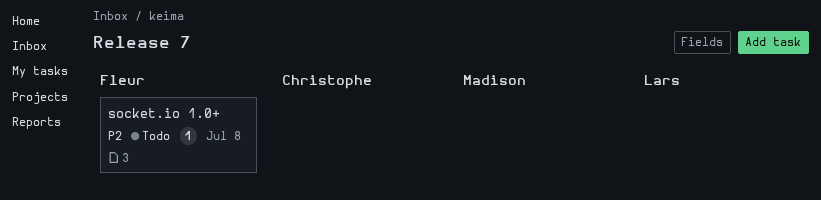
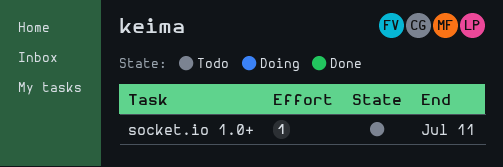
socket.io 1.0+, due: Jul 8 -> Jul 11

